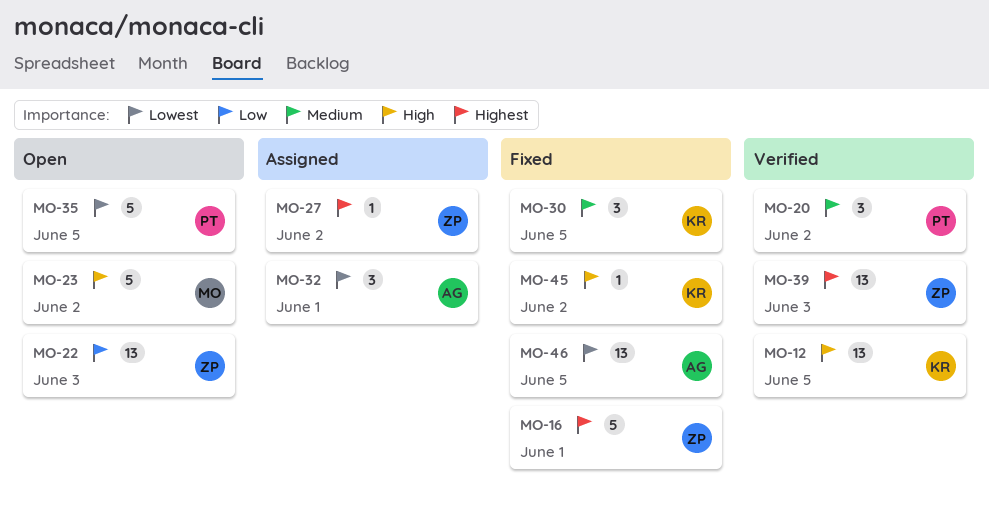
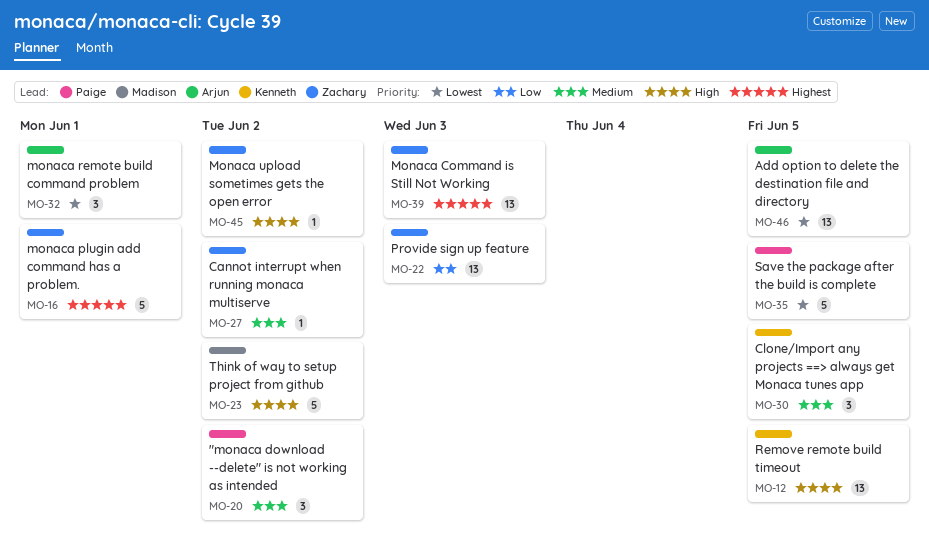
MO-27, priority: Highest -> Medium
MO-45, owner: Kenneth -> Zachary

